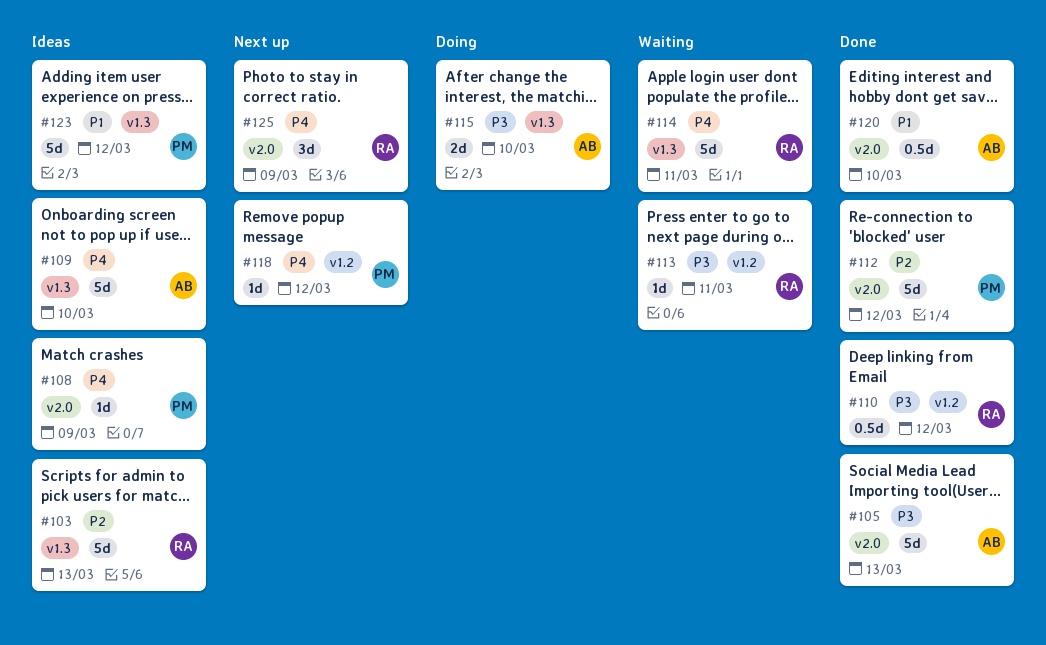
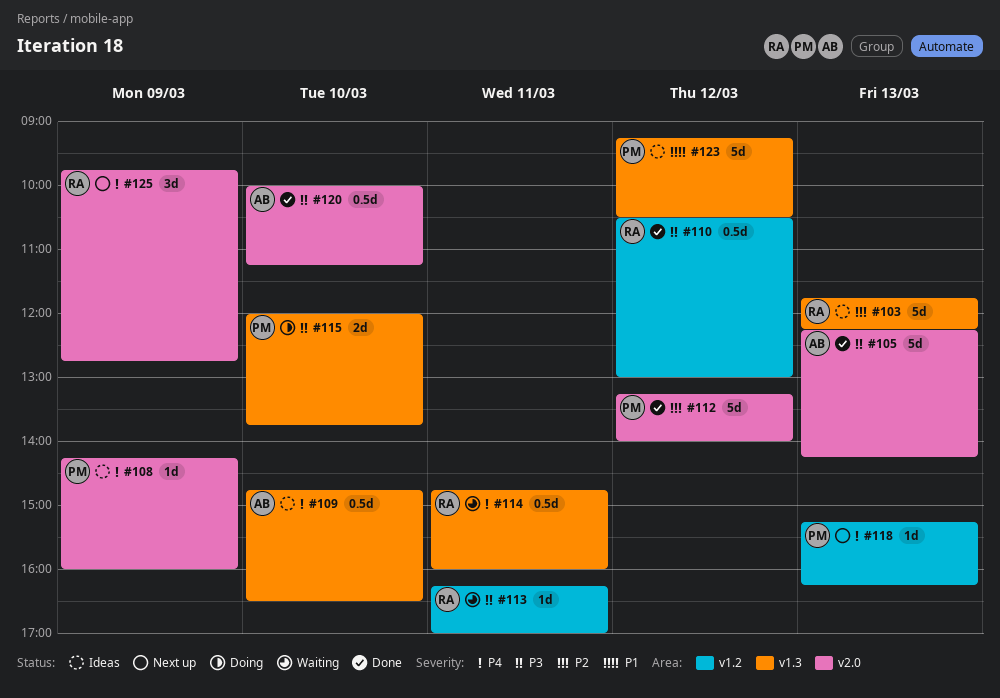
#109, estimate: 5d -> 0.5d
#114, estimate: 5d -> 0.5d
#115, owner: AB -> PM
#118, day: Mar 12 -> Mar 13
#120, priority: P1 -> P3

